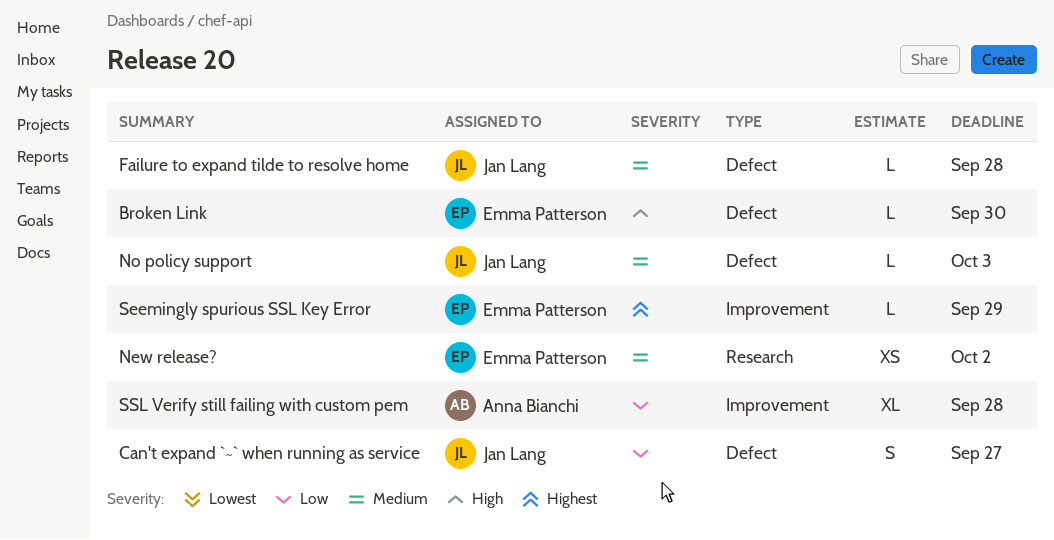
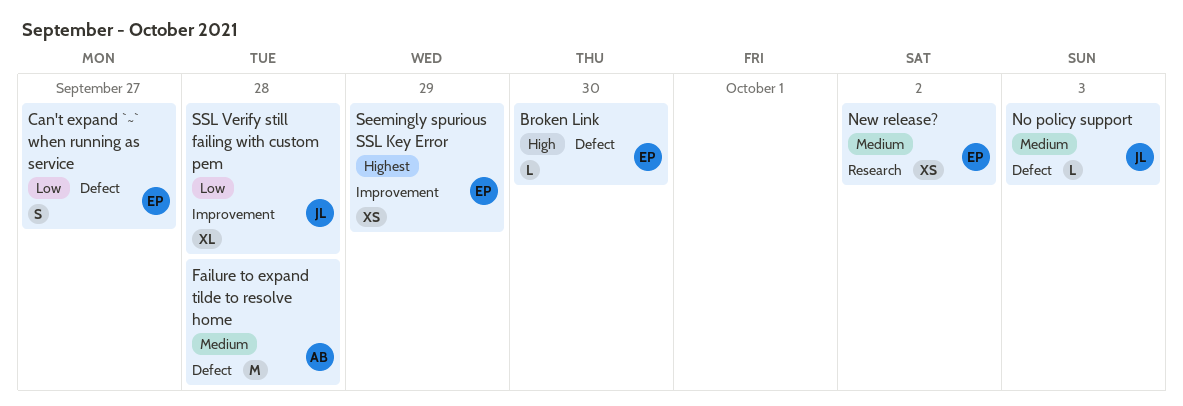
Can't expand `~` when running as service, owner: Jan Lang -> Emma Patterson
Failure to expand tilde to resolve home, owner: Jan Lang -> Anna Bianchi
Failure to expand tilde to resolve home, estimate: L -> M
Seemingly spurious SSL Key Error, estimate: L -> XS
SSL Verify still failing with custom pem, owner: Anna Bianchi -> Jan Lang

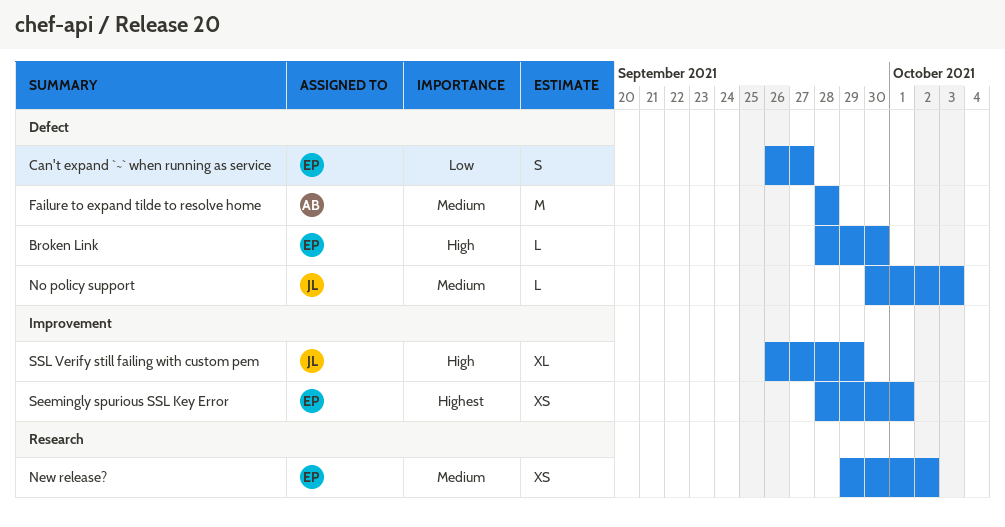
Seemingly spurious SSL Key Error, due: Sep 29 -> Oct 1
SSL Verify still failing with custom pem, priority: Low -> High
SSL Verify still failing with custom pem, due: Sep 28 -> Sep 29

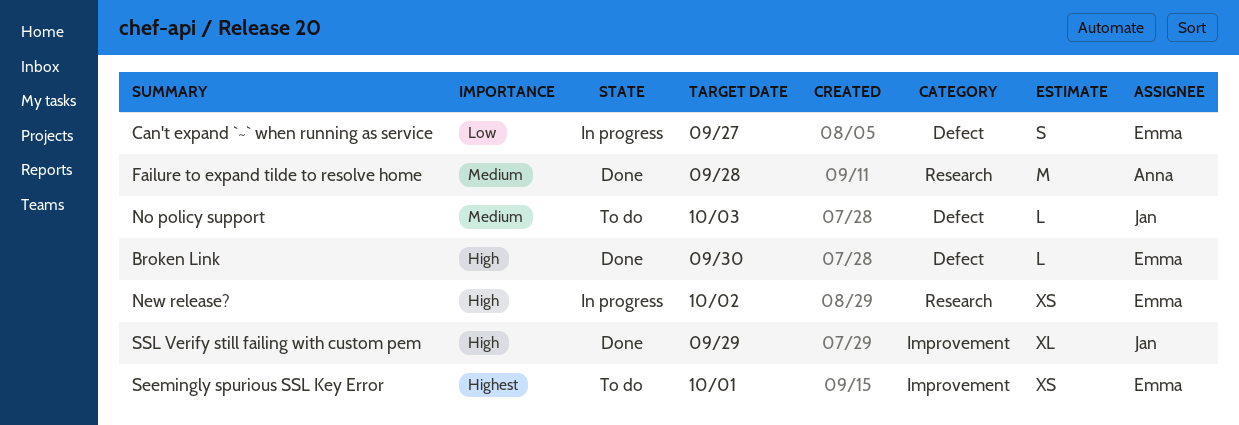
Failure to expand tilde to resolve home, label: Defect -> Research
New release?, priority: Medium -> High

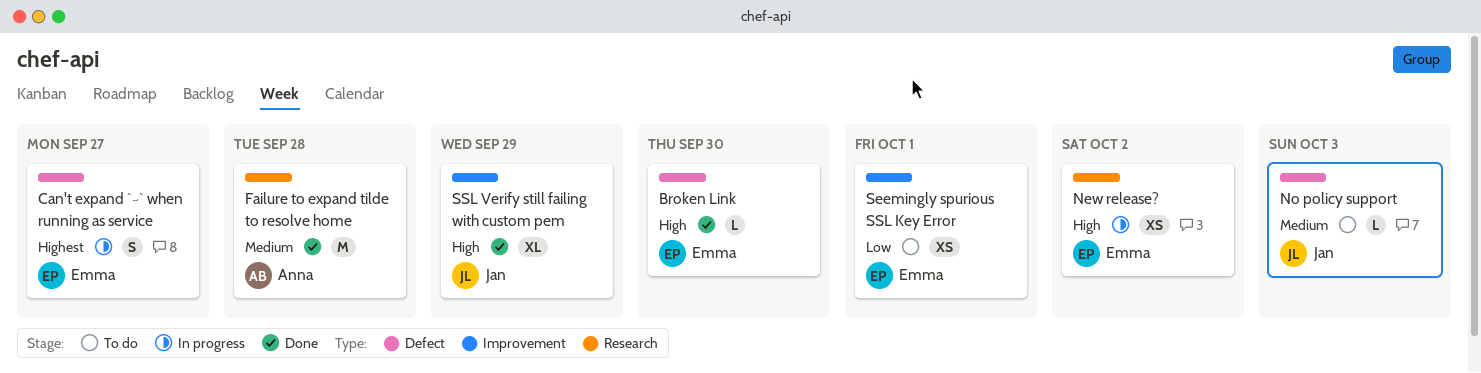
Can't expand `~` when running as service, priority: Low -> Highest
Seemingly spurious SSL Key Error, priority: Highest -> Low

